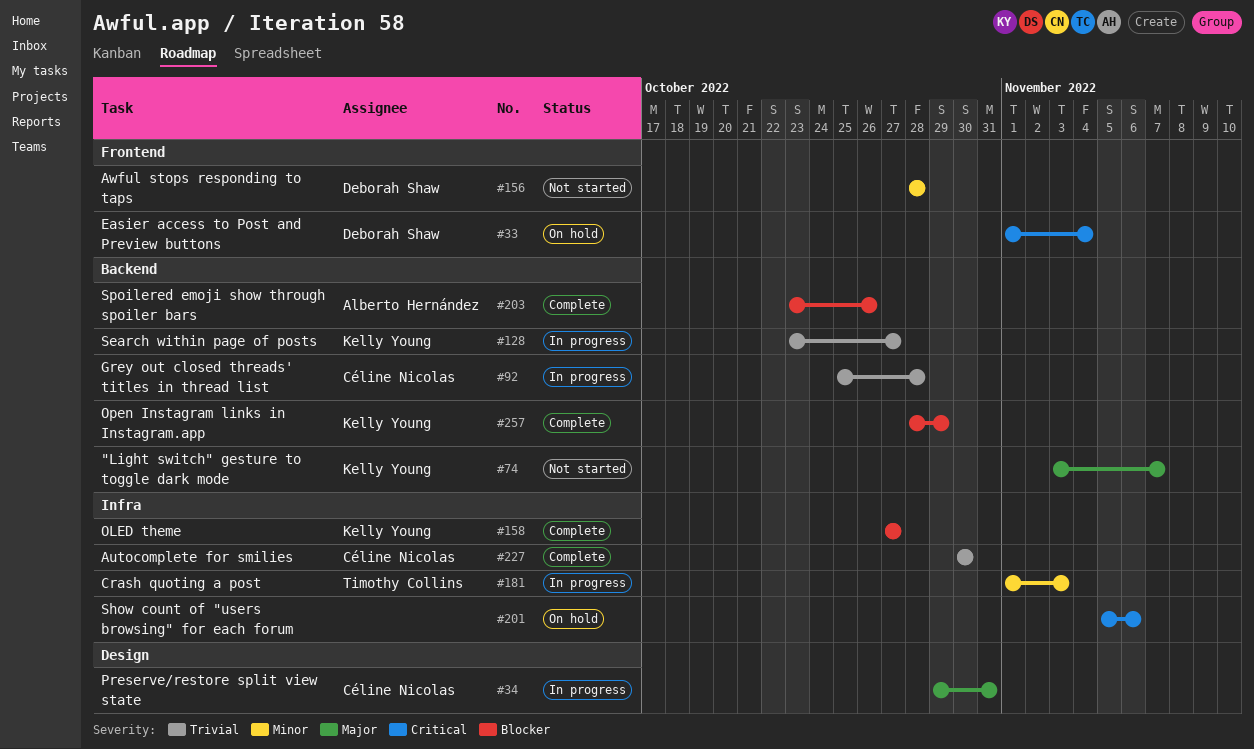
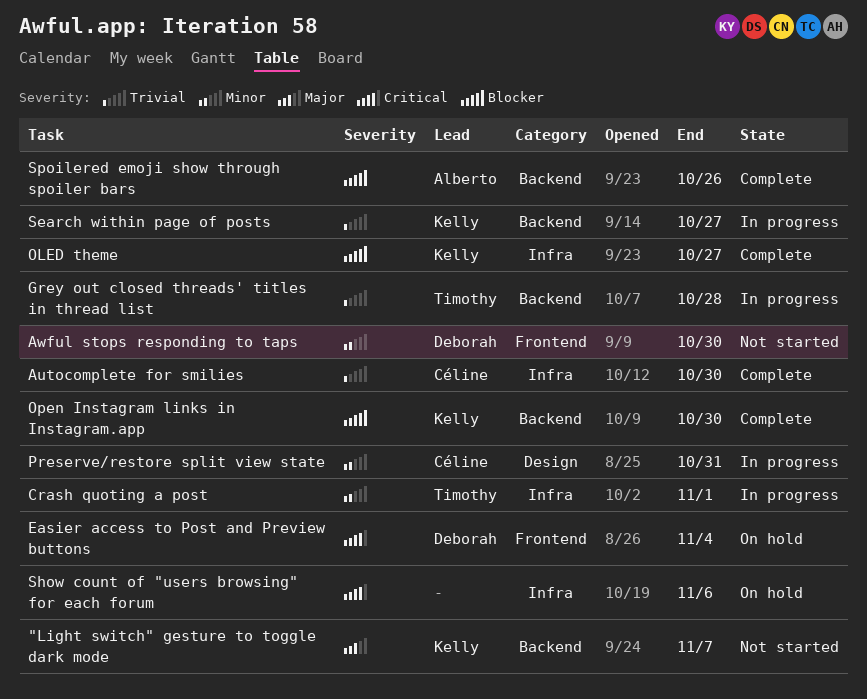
Awful stops responding to taps, due: Oct 28 -> Oct 30
Crash quoting a post, due: Nov 3 -> Nov 1
Grey out closed threads' titles in thread list, owner: Céline Nicolas -> Timothy Collins
Open Instagram links in Instagram.app, due: Oct 29 -> Oct 30
Preserve/restore split view state, priority: Major -> Minor

